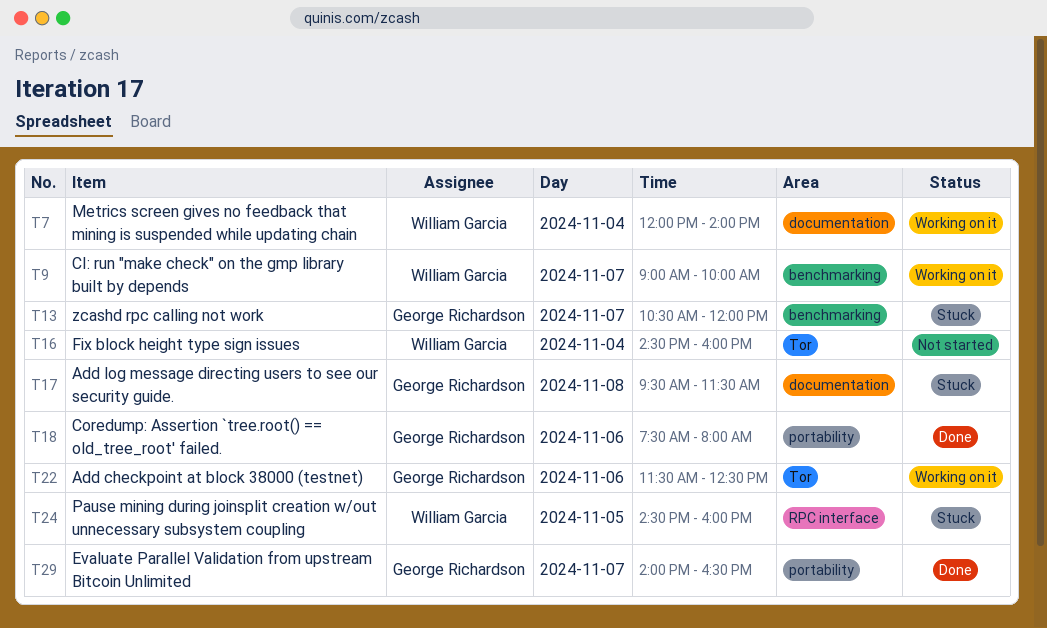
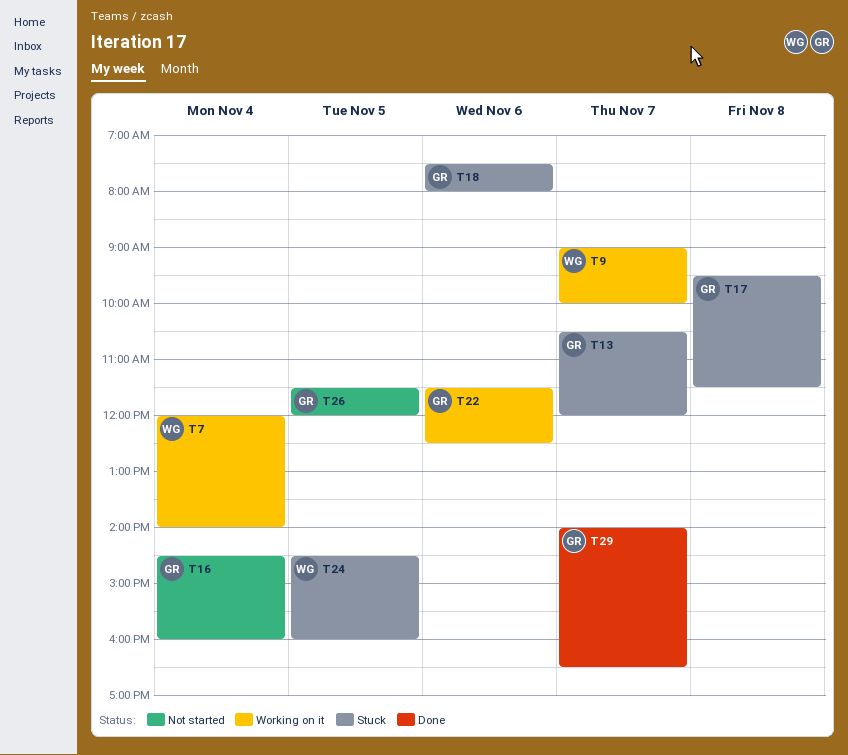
T16, owner: William Garcia -> George Richardson
T18, status: Done -> Stuck
T26: none -> present

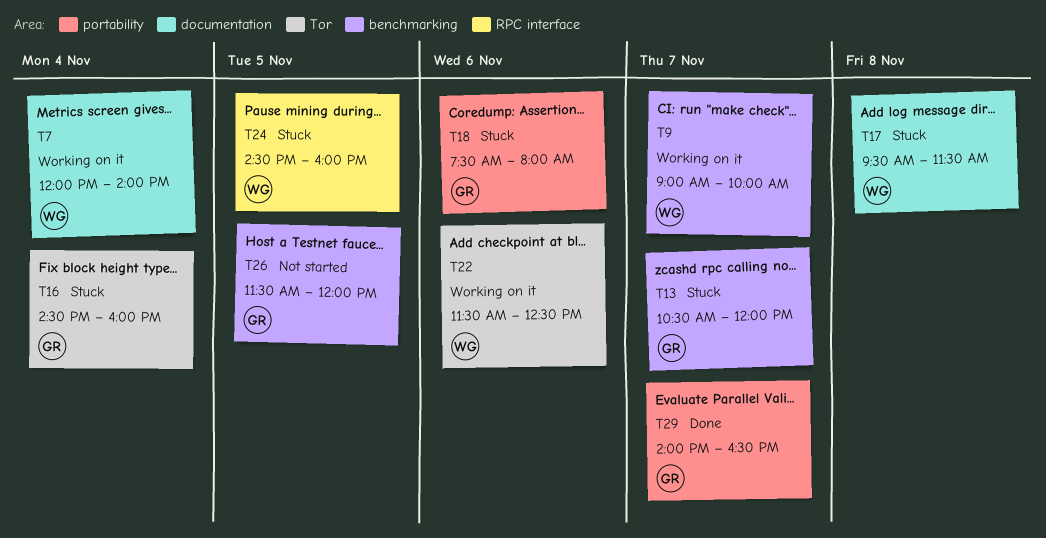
T16, status: Not started -> Stuck
T17, owner: GR -> WG
T22, owner: GR -> WG

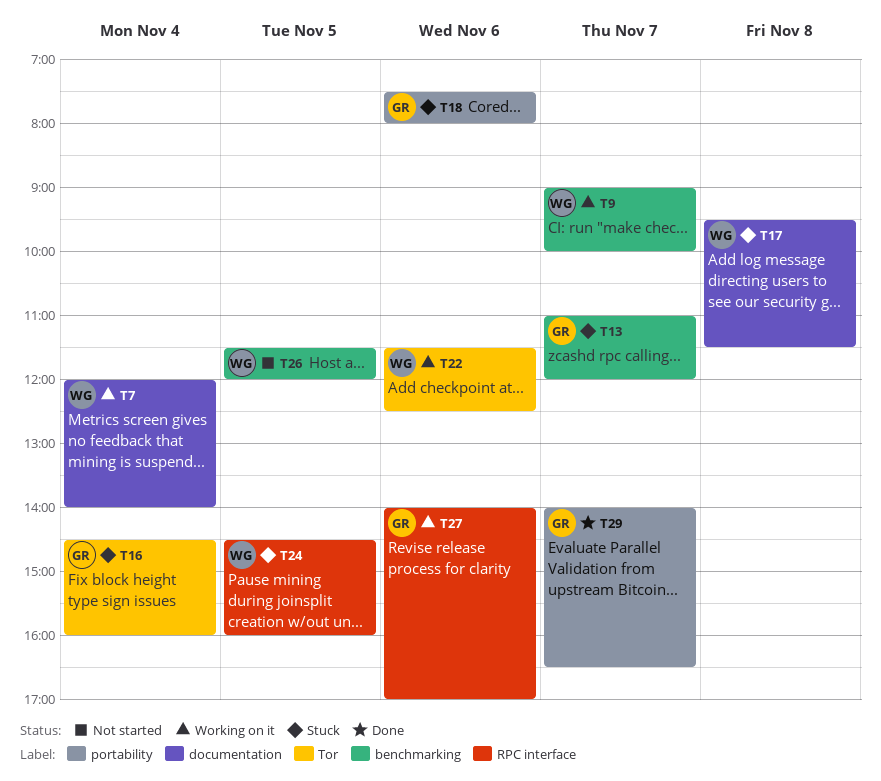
T13, begins: 10:30 -> 11:00
T26, owner: GR -> WG
T27: none -> present

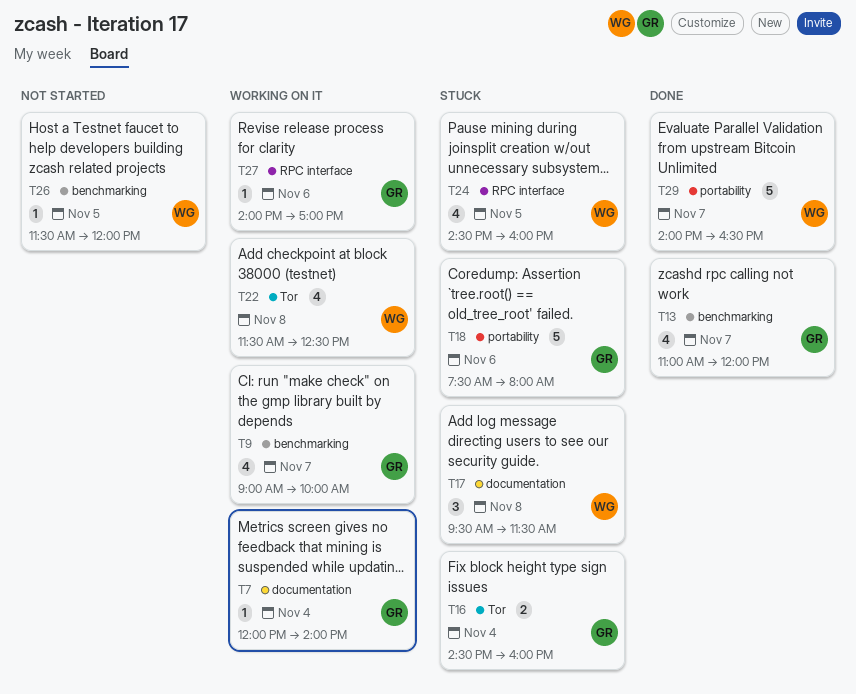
T7, owner: WG -> GR
T9, owner: WG -> GR
T13, status: Stuck -> Done
T22, day: Nov 6 -> Nov 8
T29, owner: GR -> WG

